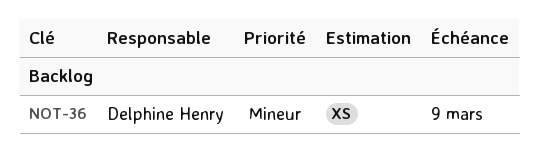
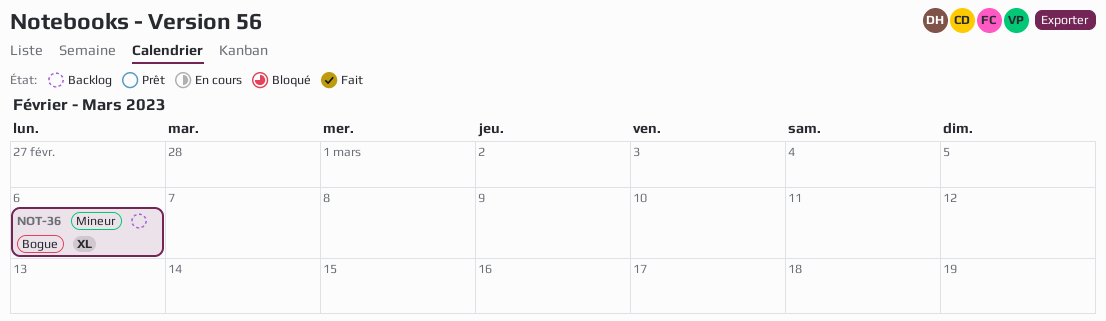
NOT-36, estimate: XS -> XL
NOT-36, due: Mar 9 -> Mar 6

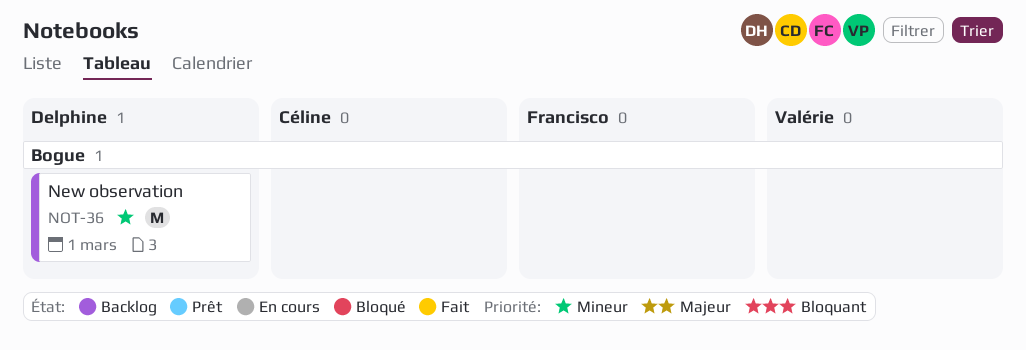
NOT-36, estimate: XL -> M
NOT-36, due: Mar 6 -> Mar 1

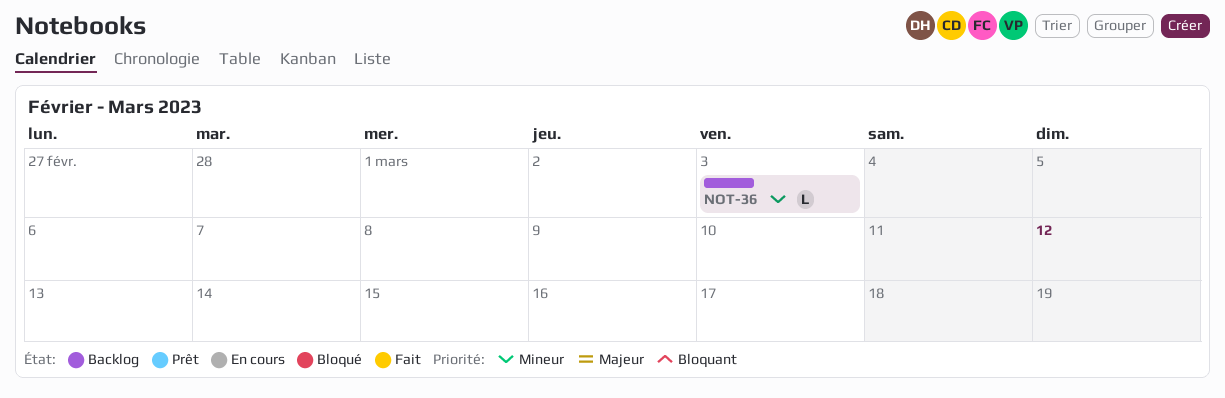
NOT-36, estimate: M -> L
NOT-36, due: Mar 1 -> Mar 3

